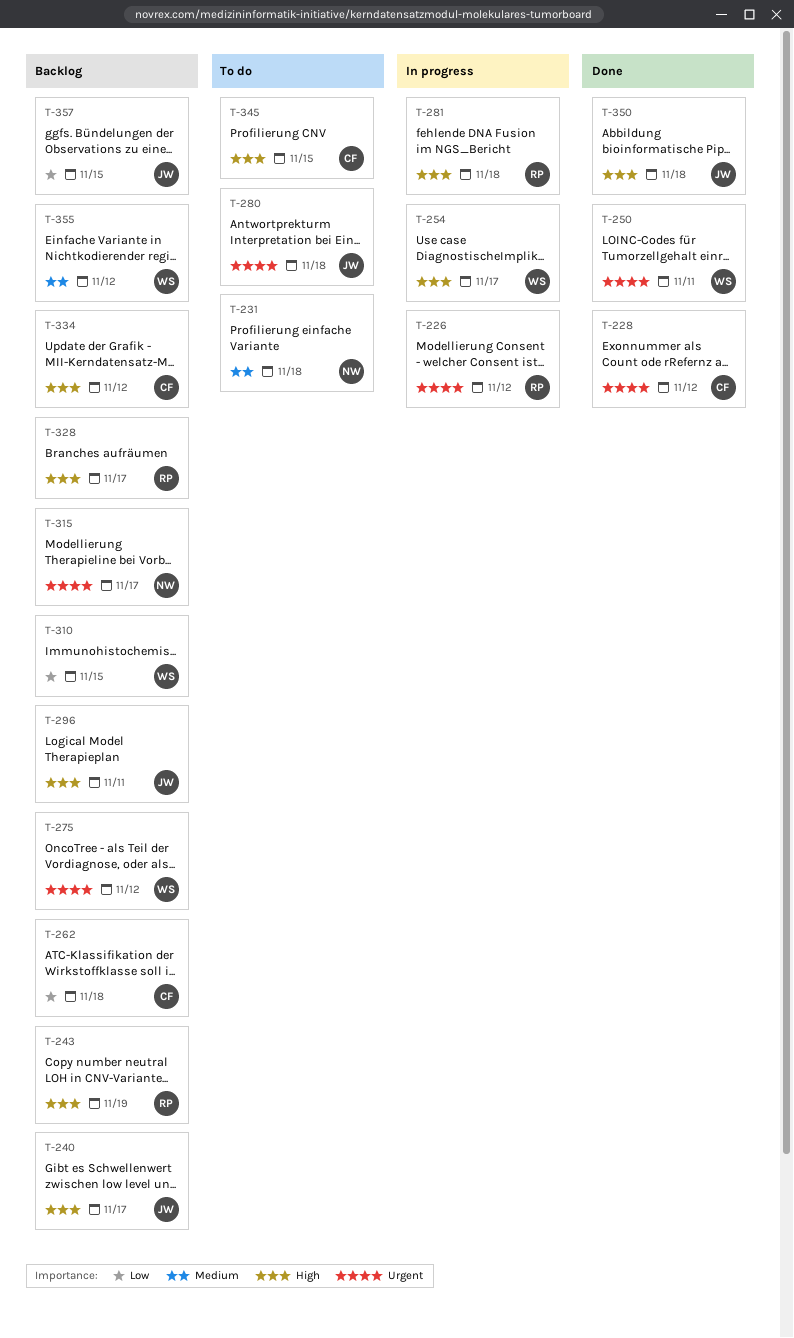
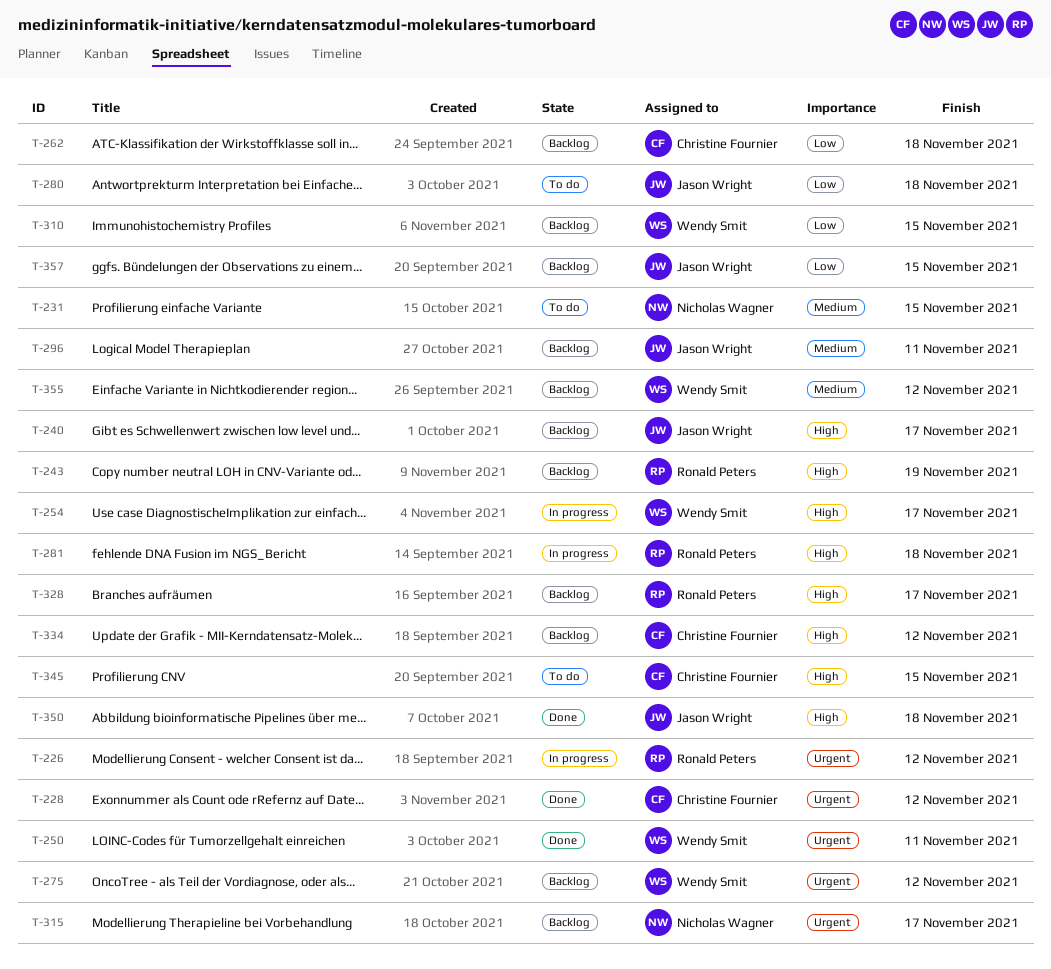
T-231, due: Nov 18 -> Nov 15
T-280, priority: Urgent -> Low
T-296, priority: High -> Medium

